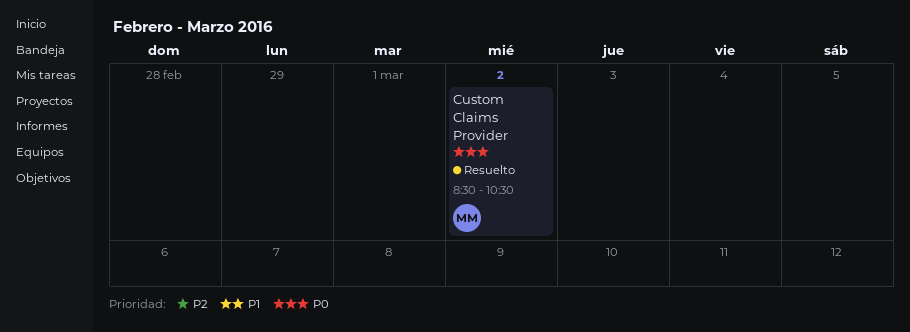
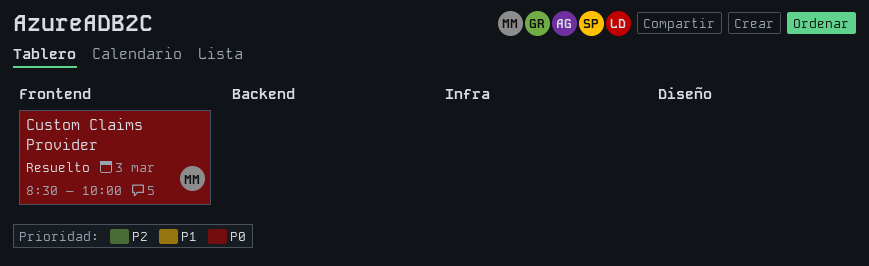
Custom Claims Provider, day: Mar 2 -> Mar 3
Custom Claims Provider, ends: 10:30 -> 10:00

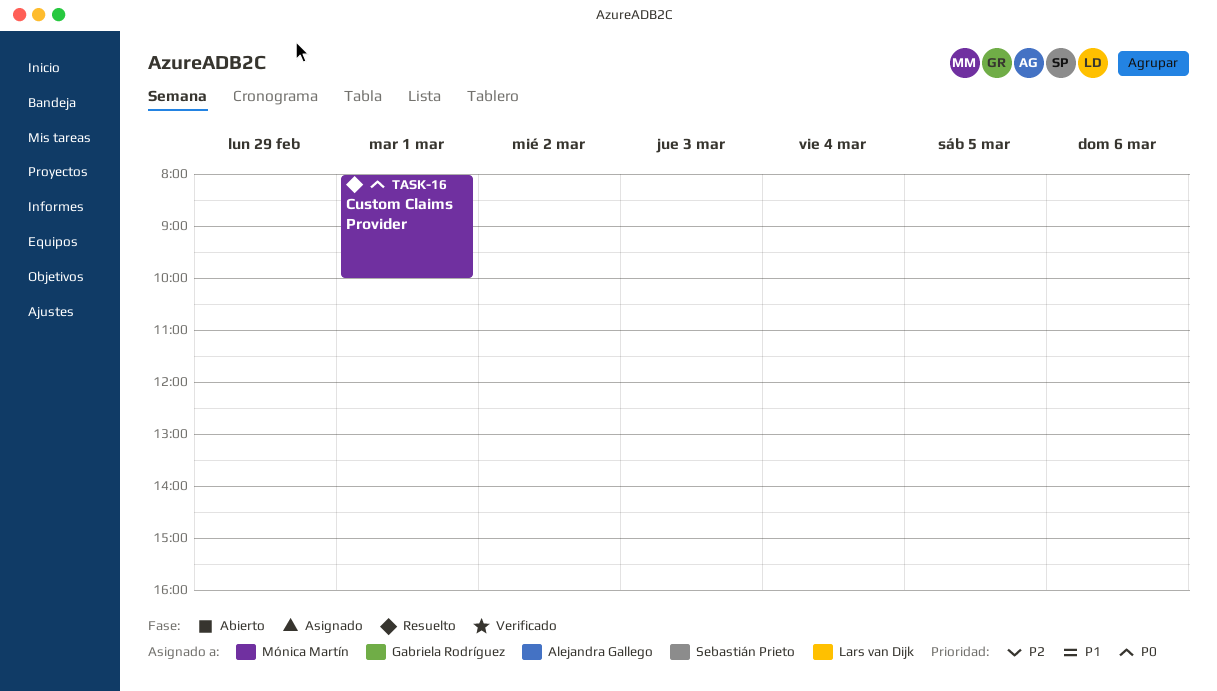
Custom Claims Provider, day: Mar 3 -> Mar 1
Custom Claims Provider, begins: 08:30 -> 08:00

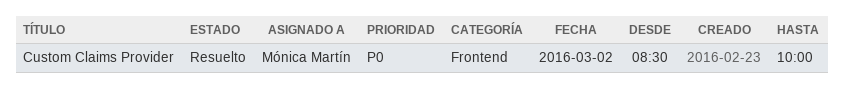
Custom Claims Provider, day: Mar 1 -> Mar 2
Custom Claims Provider, begins: 08:00 -> 08:30

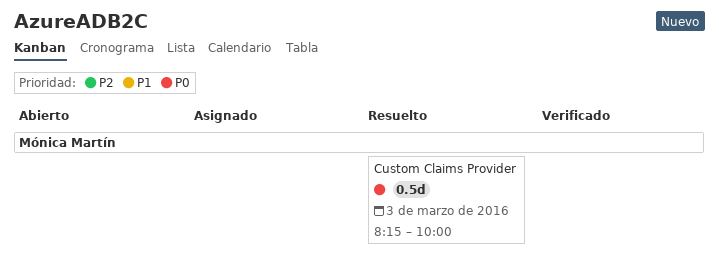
Custom Claims Provider, day: Mar 2 -> Mar 3
Custom Claims Provider, begins: 08:30 -> 08:15

